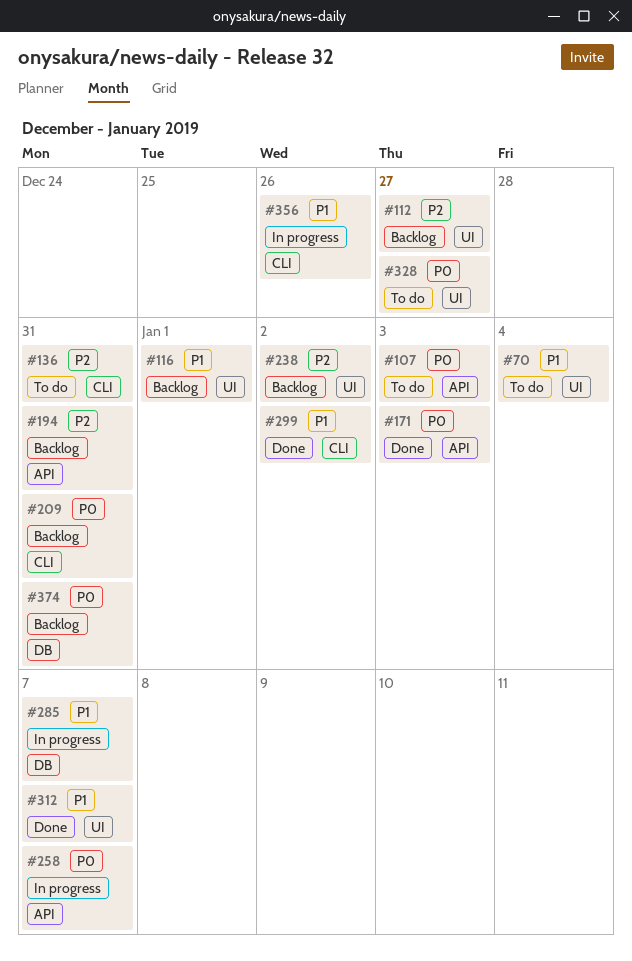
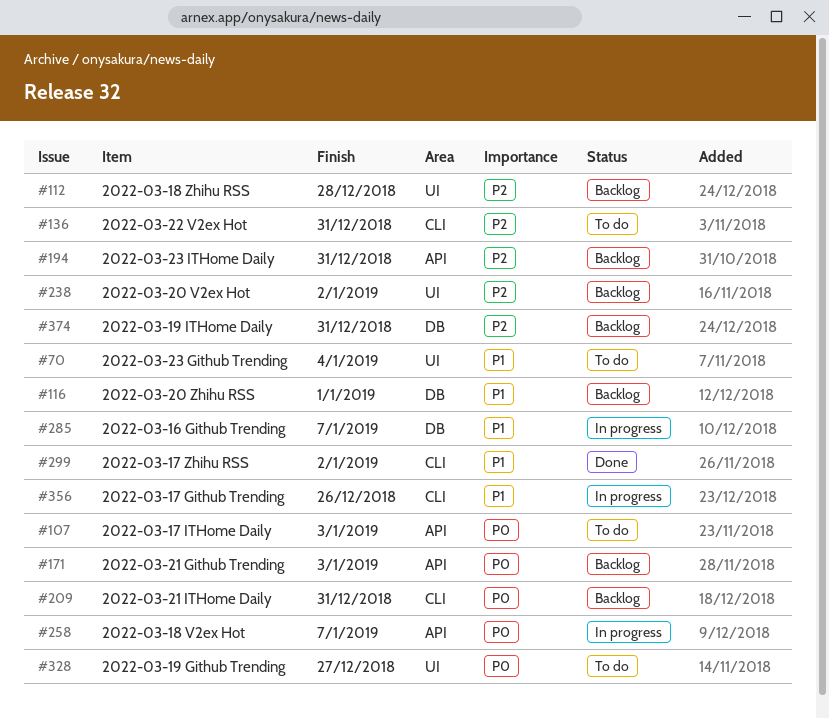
#112, due: Dec 27 -> Dec 28
#116, label: UI -> DB
#171, status: Done -> Backlog
#312: present -> none
#374, priority: P0 -> P2

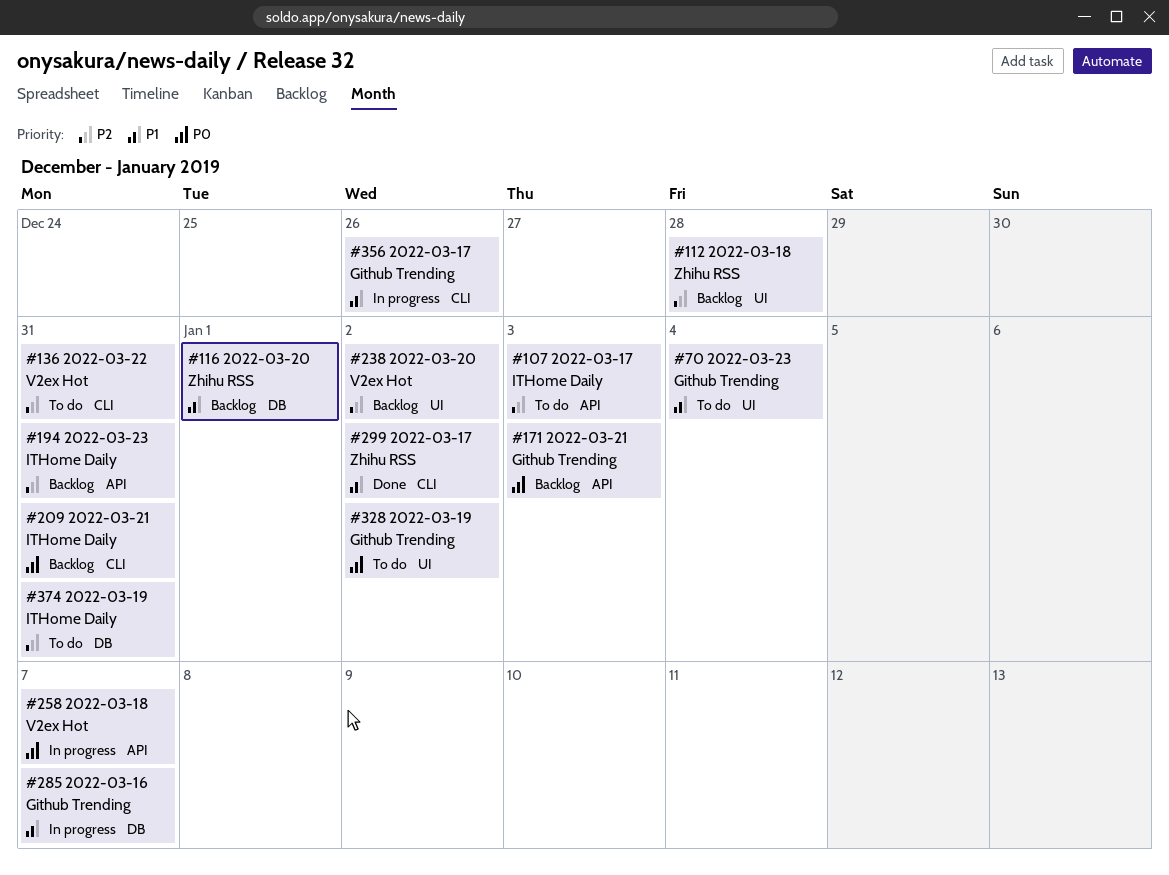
#107, priority: P0 -> P2
#328, due: Dec 27 -> Jan 2
#374, status: Backlog -> To do

